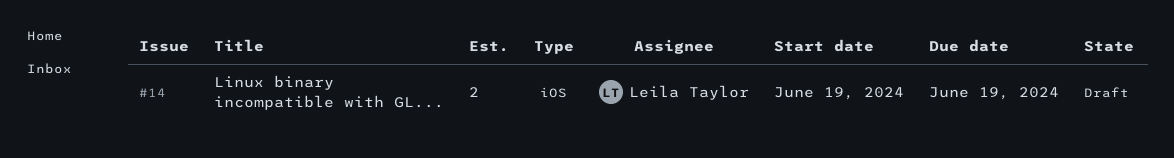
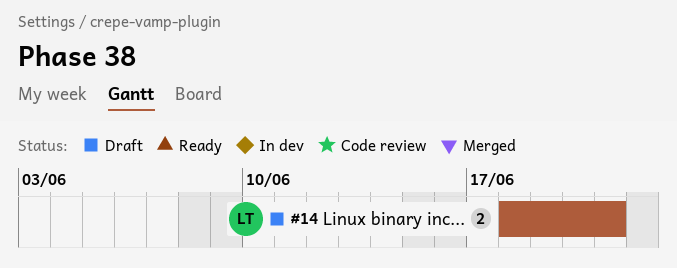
#14, start: Jun 19 -> Jun 18
#14, due: Jun 19 -> Jun 21

